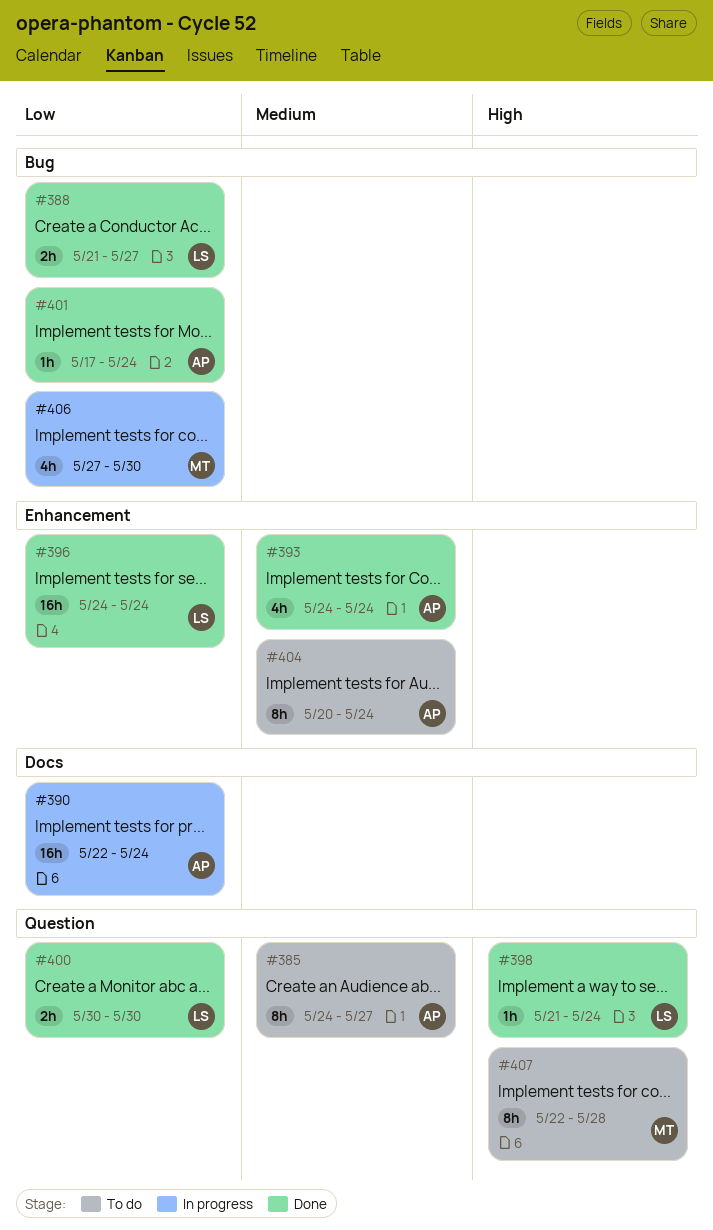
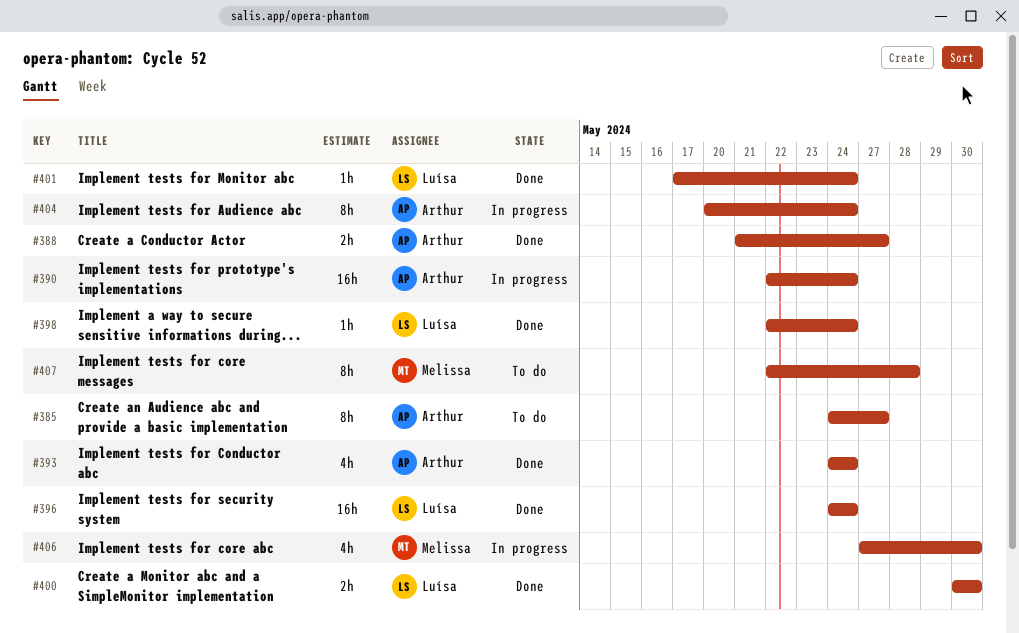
#388, owner: Luísa -> Arthur
#398, start: May 21 -> May 22
#401, owner: Arthur -> Luísa
#404, status: To do -> In progress

